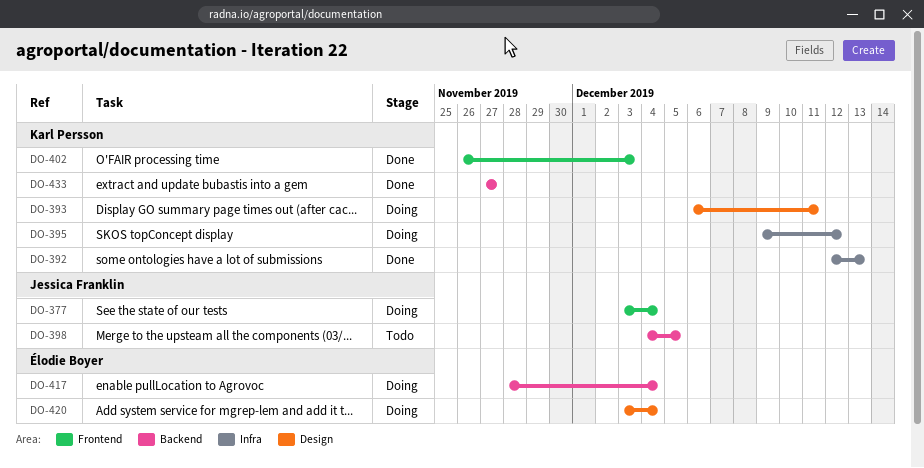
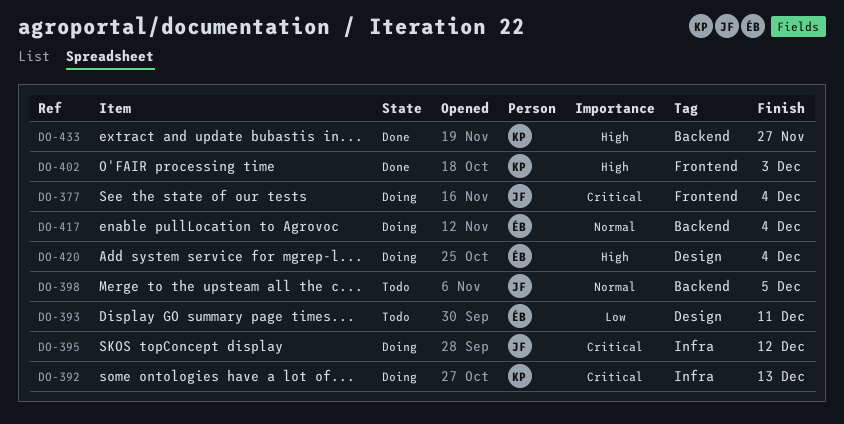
DO-392, status: Done -> Doing
DO-393, status: Doing -> Todo
DO-393, owner: Karl Persson -> Élodie Boyer
DO-395, owner: Karl Persson -> Jessica Franklin

